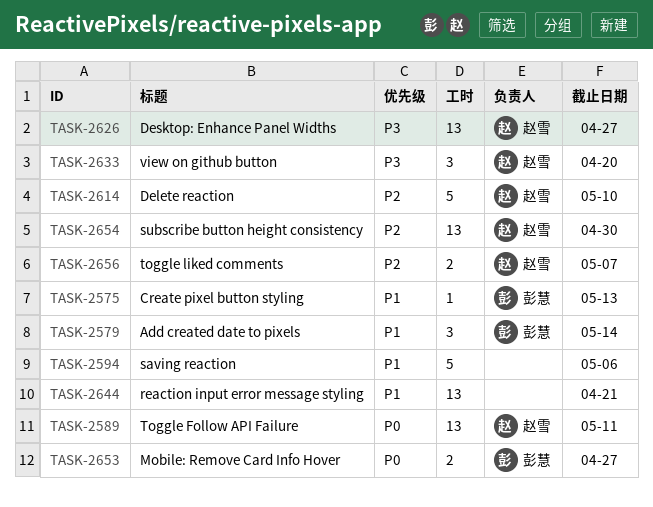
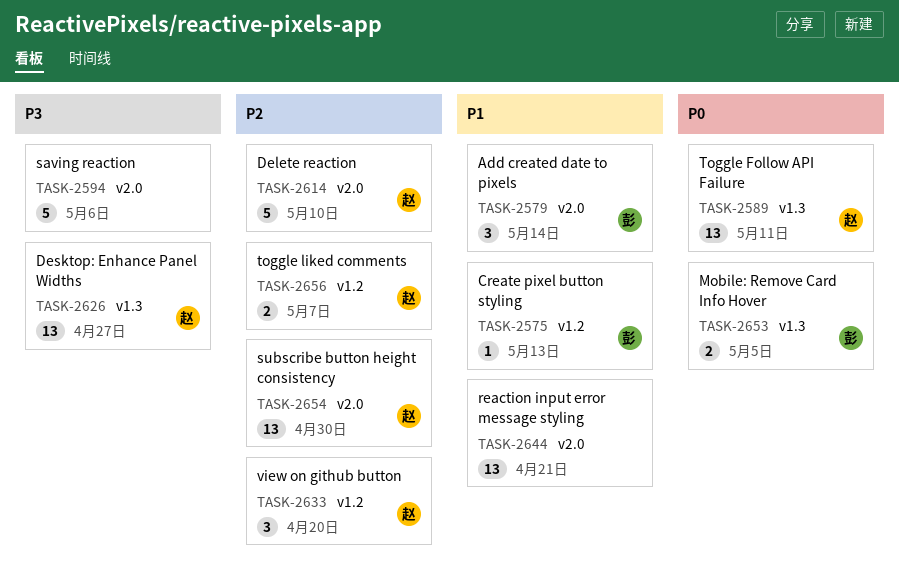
TASK-2594, priority: P1 -> P3
TASK-2633, priority: P3 -> P2
TASK-2653, due: Apr 27 -> May 5

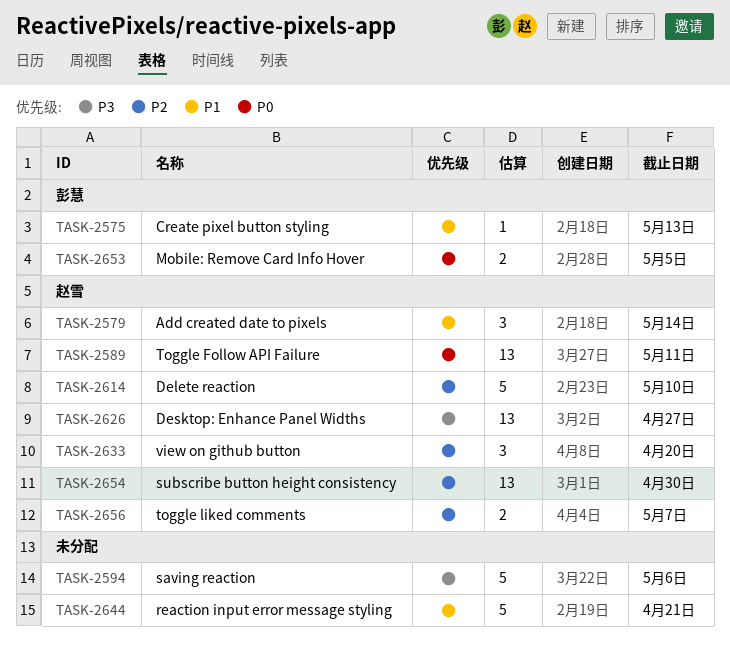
TASK-2579, owner: 彭慧 -> 赵雪
TASK-2644, estimate: 13 -> 5

